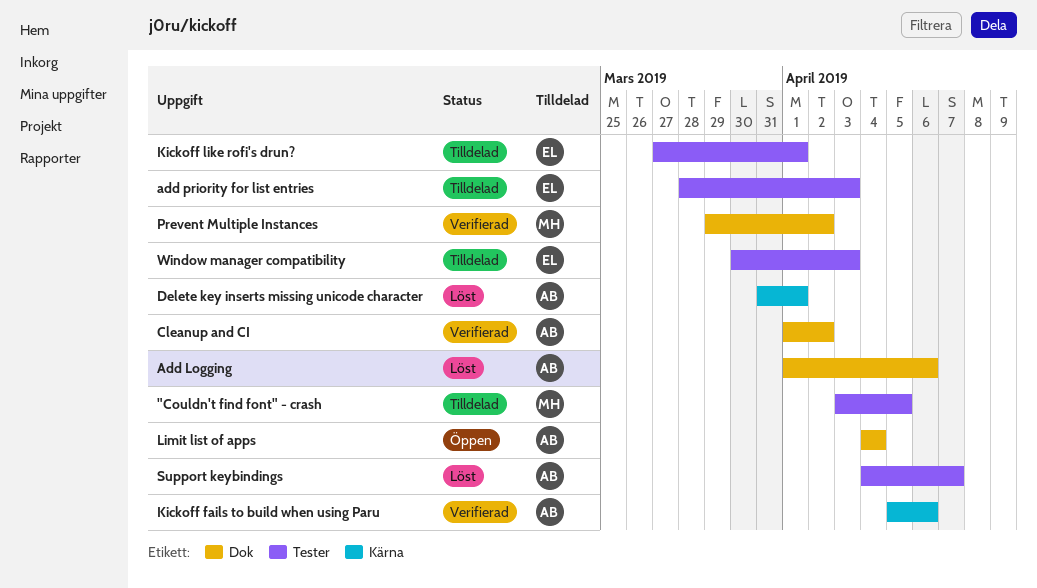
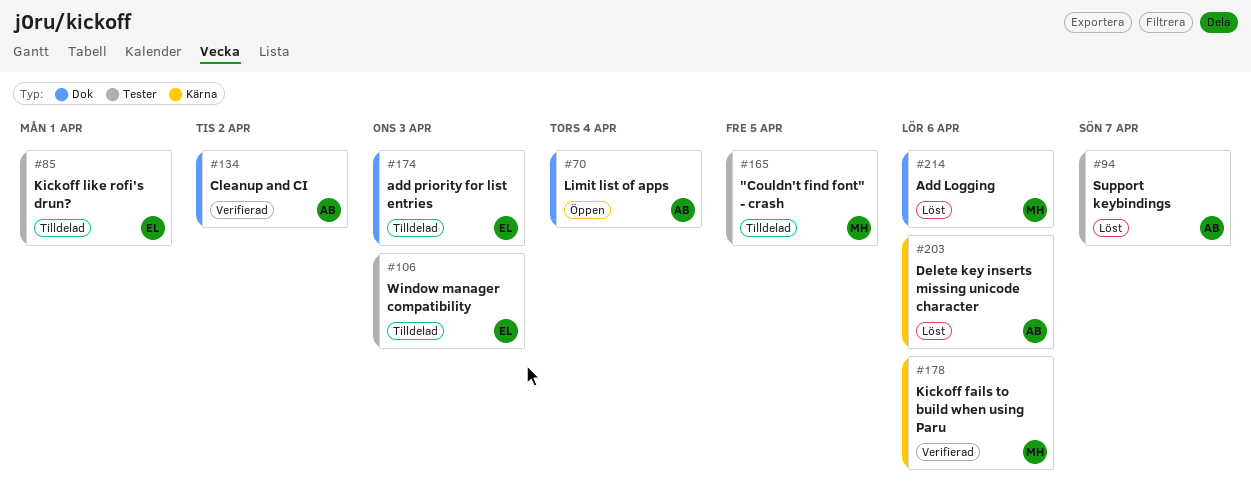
Add Logging, owner: AB -> MH
add priority for list entries, label: Tester -> Dok
Delete key inserts missing unicode character, due: Apr 1 -> Apr 6
Kickoff fails to build when using Paru, owner: AB -> MH
Prevent Multiple Instances: present -> none

